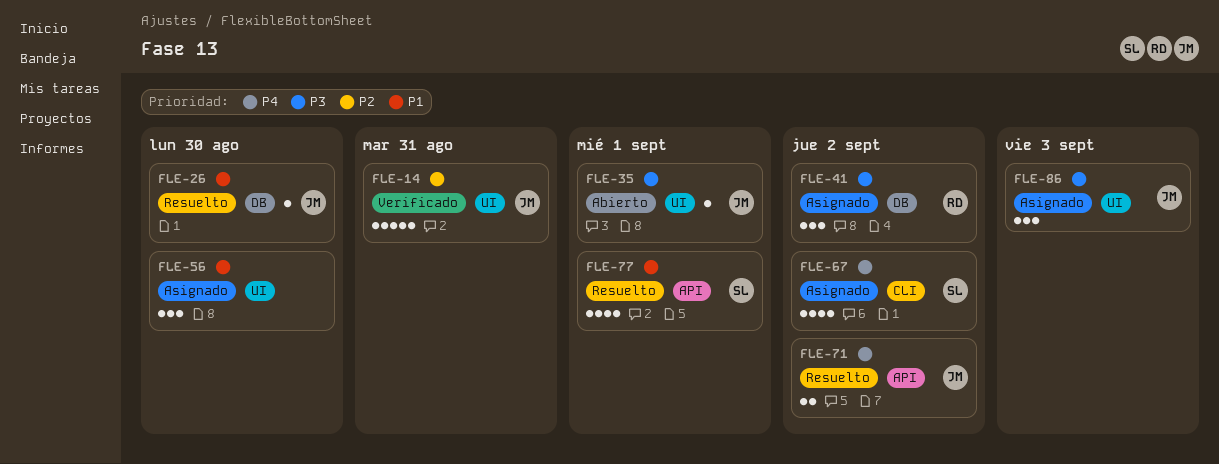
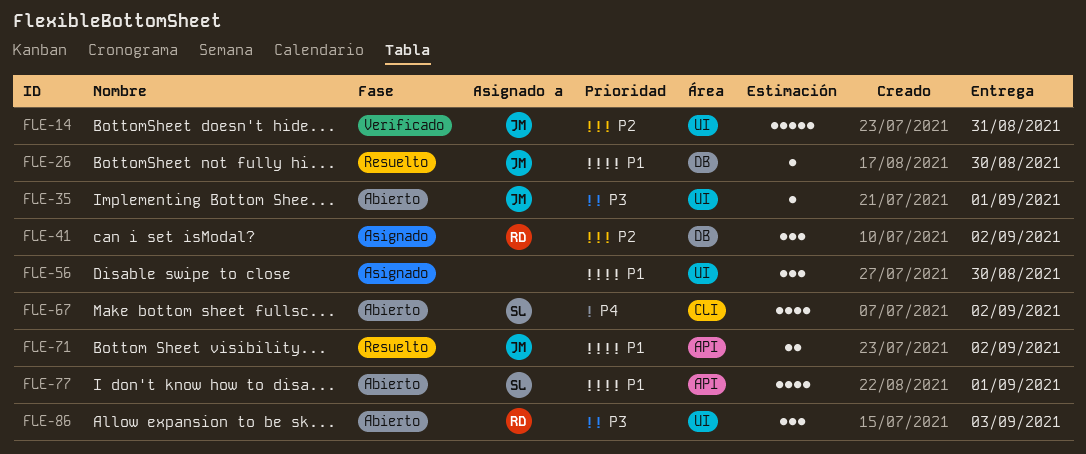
FLE-41, priority: P3 -> P2
FLE-67, status: Asignado -> Abierto
FLE-71, priority: P4 -> P1
FLE-77, status: Resuelto -> Abierto
FLE-86, status: Asignado -> Abierto
FLE-86, owner: JM -> RD

